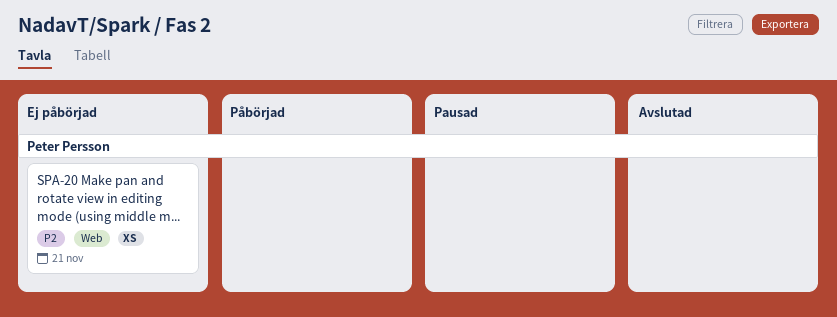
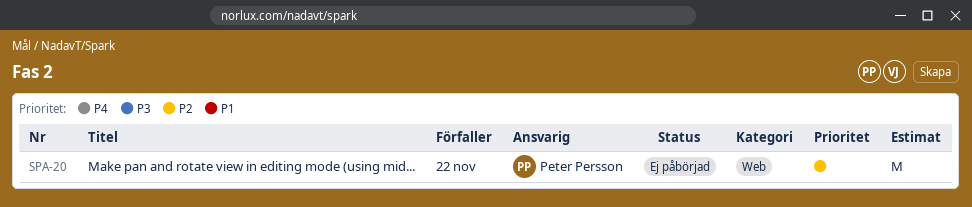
SPA-20, estimate: XS -> M
SPA-20, due: Nov 21 -> Nov 22

